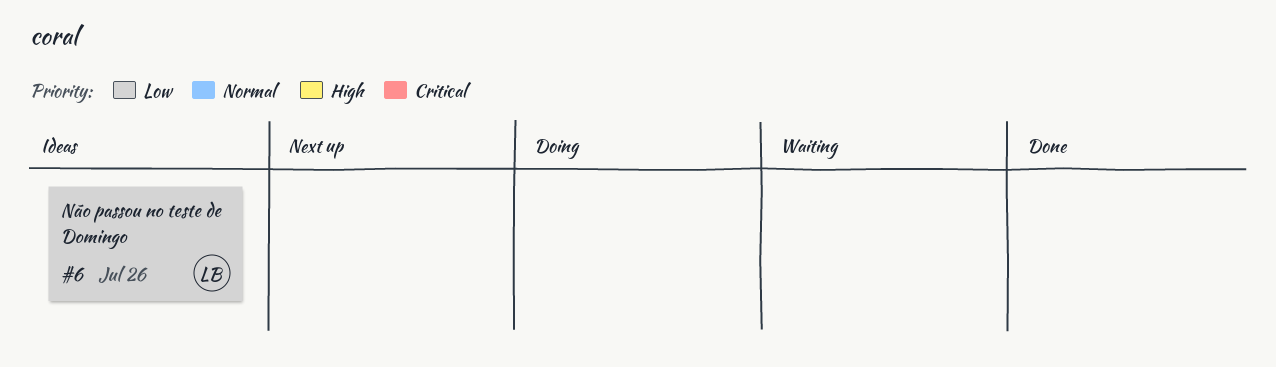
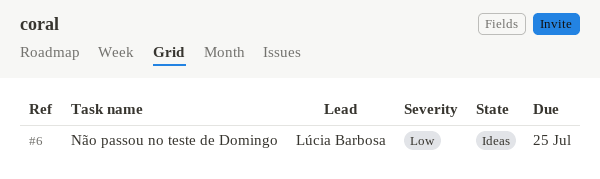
#6, due: Jul 26 -> Jul 25

